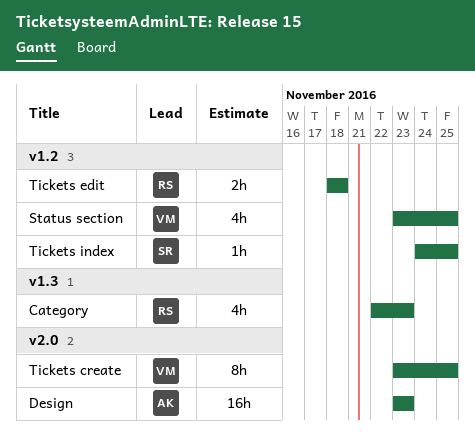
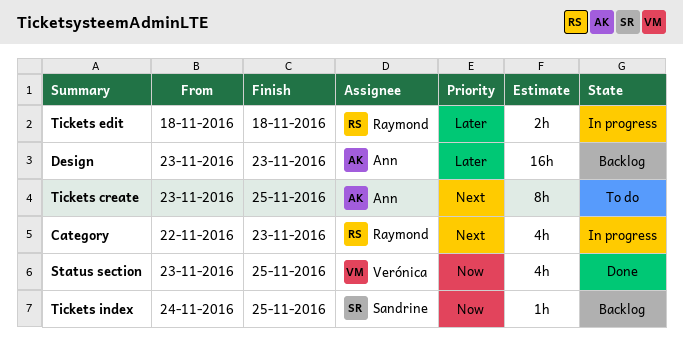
Tickets create, owner: Verónica -> Ann

